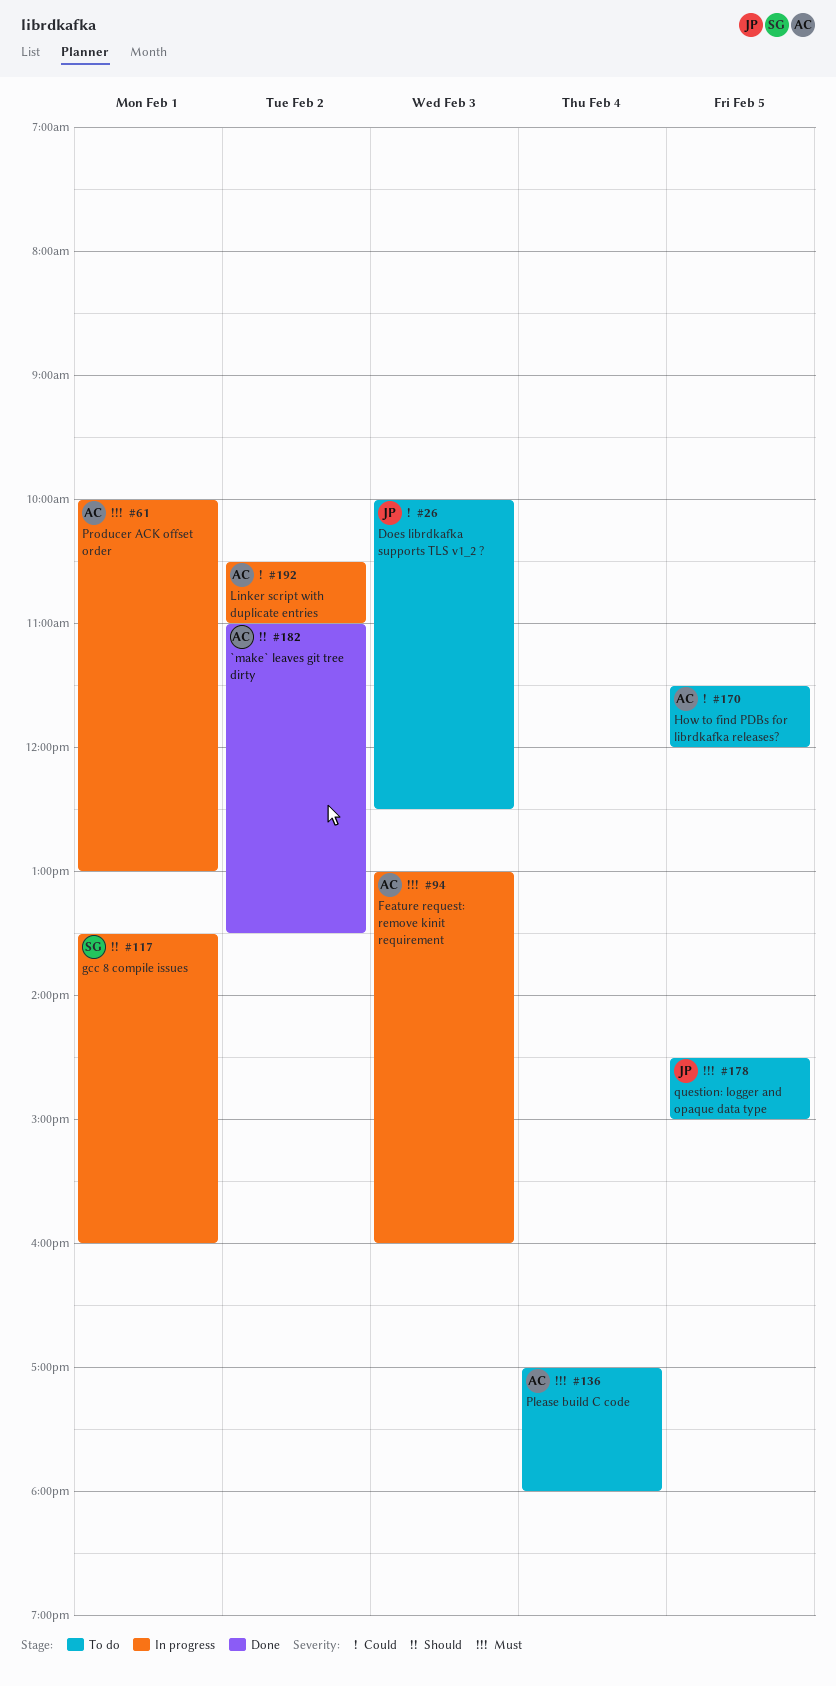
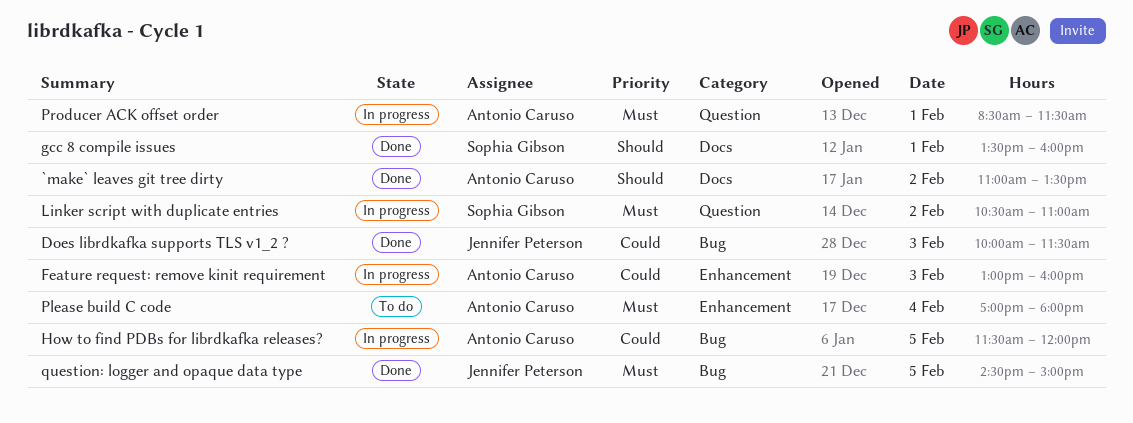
Does librdkafka supports TLS v1_2 ?, status: To do -> Done
Does librdkafka supports TLS v1_2 ?, ends: 12:30 -> 11:30
Feature request: remove kinit requirement, priority: Must -> Could
gcc 8 compile issues, status: In progress -> Done
How to find PDBs for librdkafka releases?, status: To do -> In progress
Linker script with duplicate entries, owner: Antonio Caruso -> Sophia Gibson
Linker script with duplicate entries, priority: Could -> Must
Producer ACK offset order, begins: 10:00 -> 08:30
Producer ACK offset order, ends: 13:00 -> 11:30
question: logger and opaque data type, status: To do -> Done

